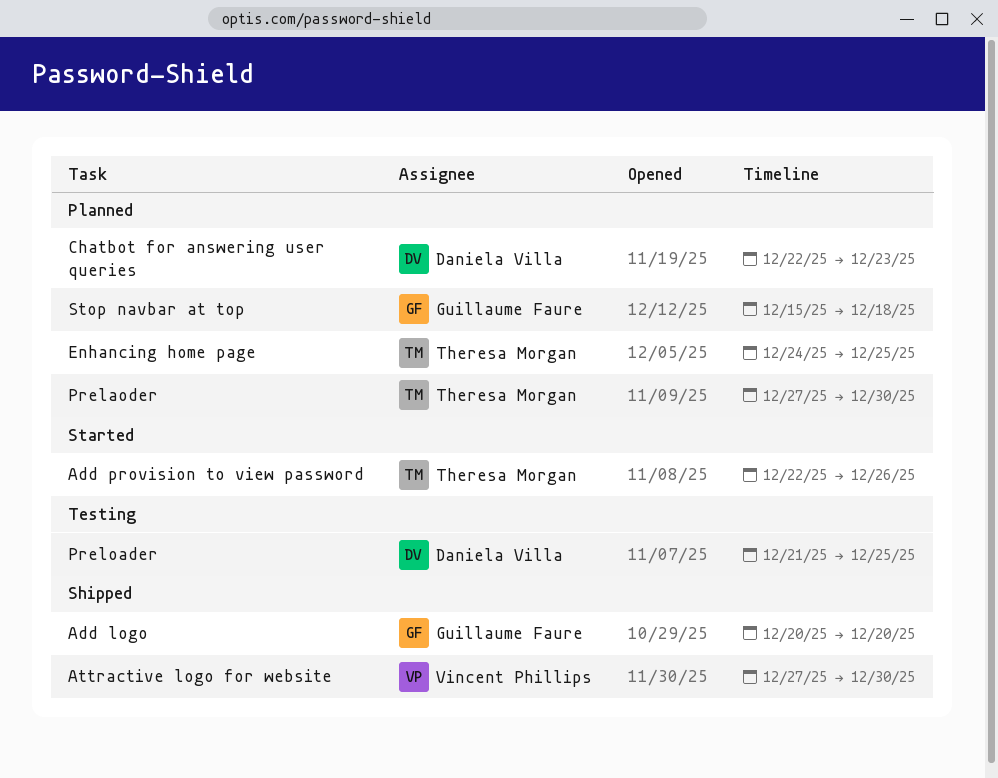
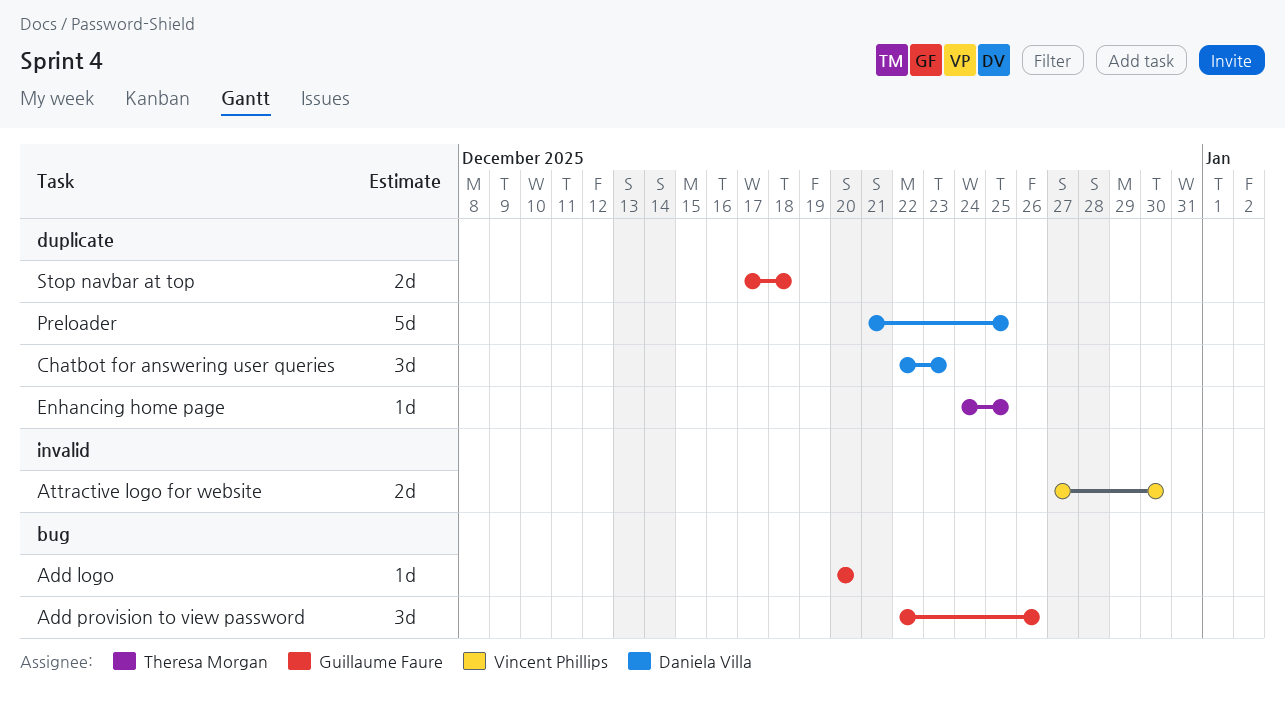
Add provision to view password, owner: Theresa Morgan -> Guillaume Faure
Prelaoder: present -> none
Stop navbar at top, start: Dec 15 -> Dec 17

